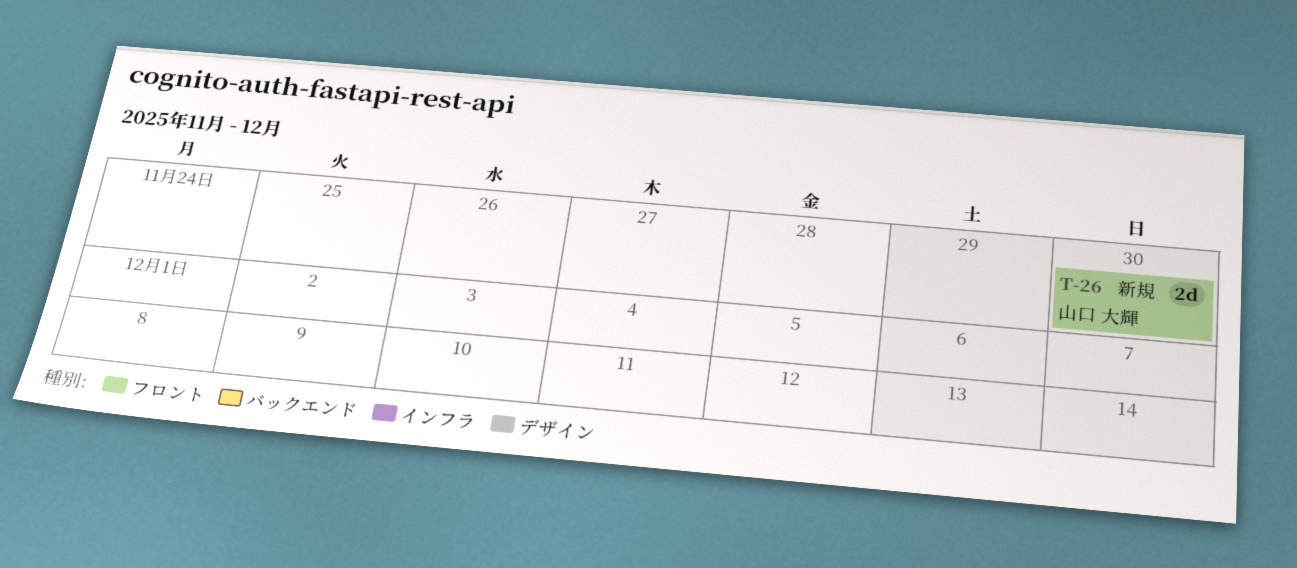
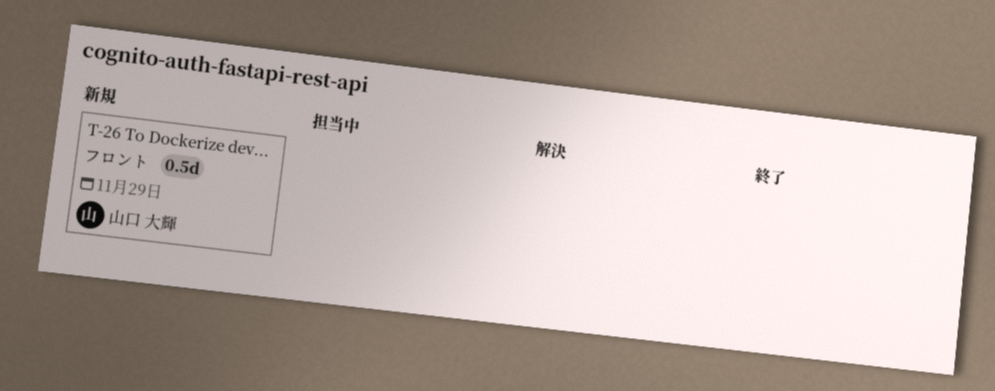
T-26, estimate: 2d -> 0.5d
T-26, due: Nov 30 -> Nov 29

